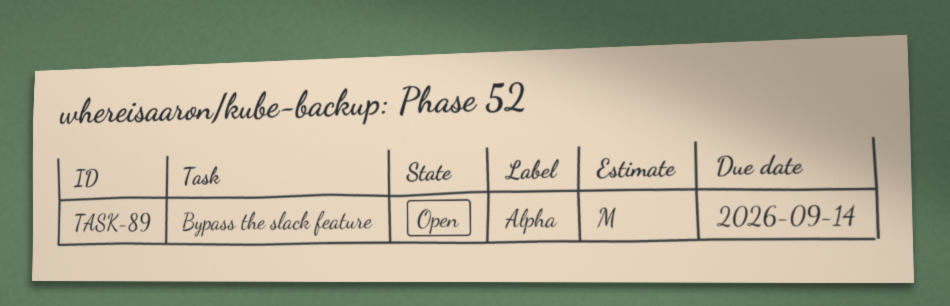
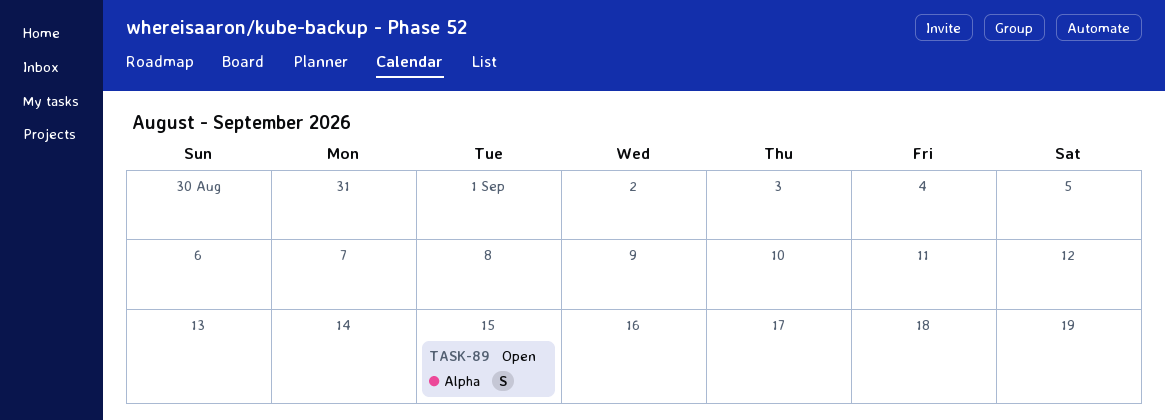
TASK-89, estimate: M -> S
TASK-89, due: Sep 14 -> Sep 15

